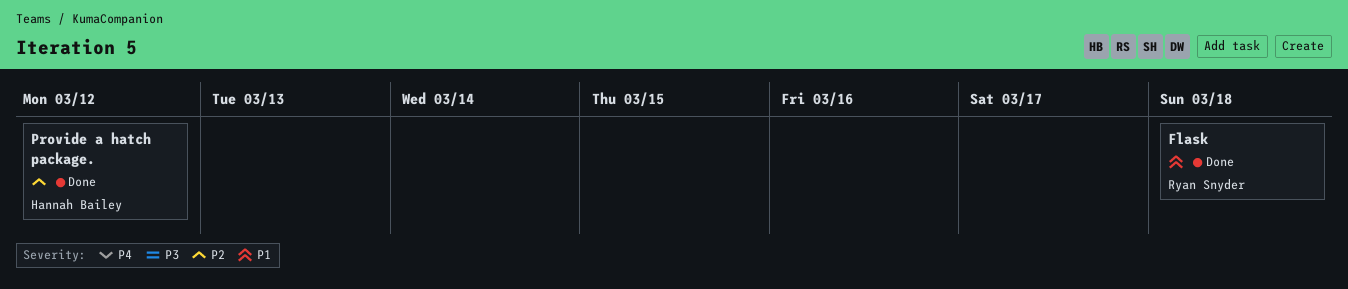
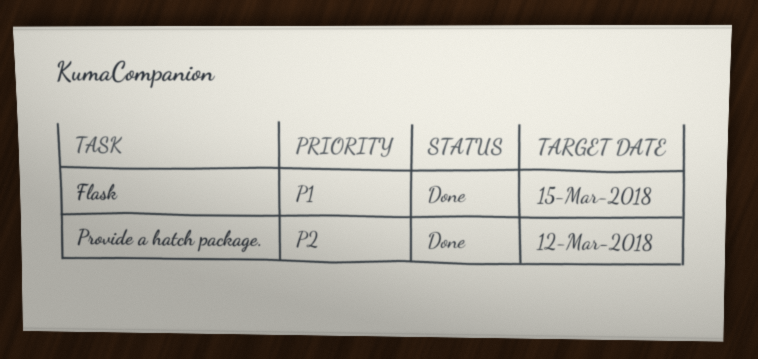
Flask, due: Mar 18 -> Mar 15

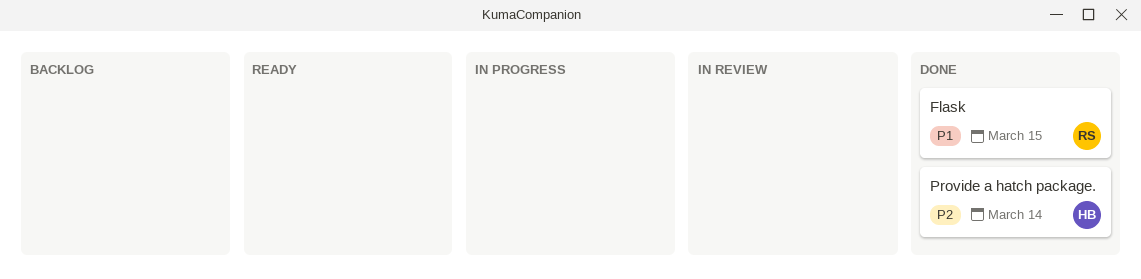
Provide a hatch package., due: Mar 12 -> Mar 14

